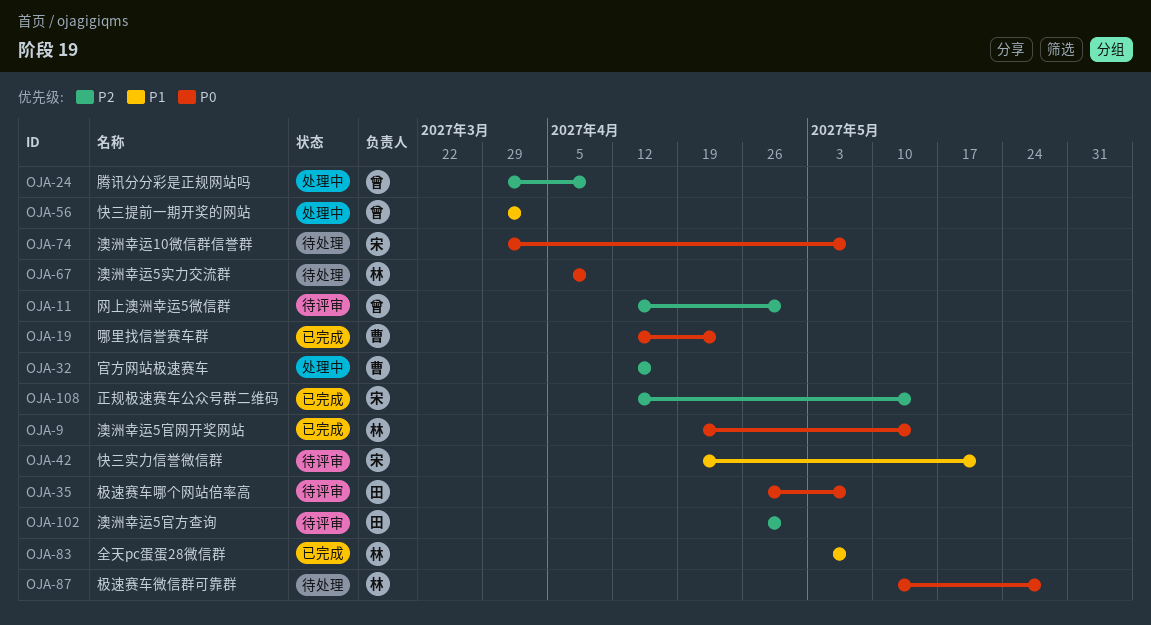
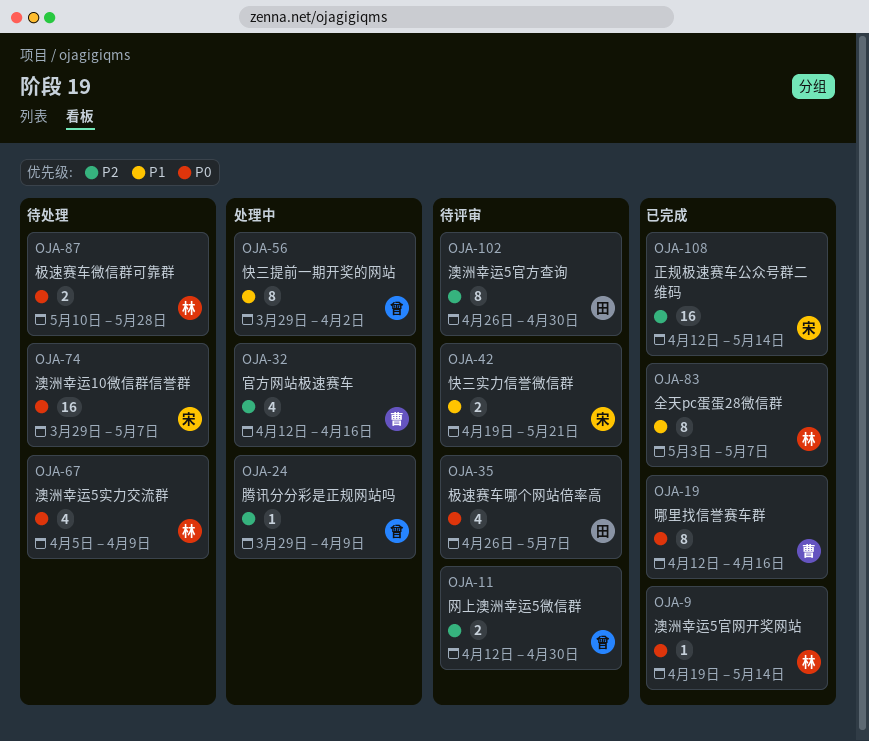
OJA-19, due: Apr 23 -> Apr 16

